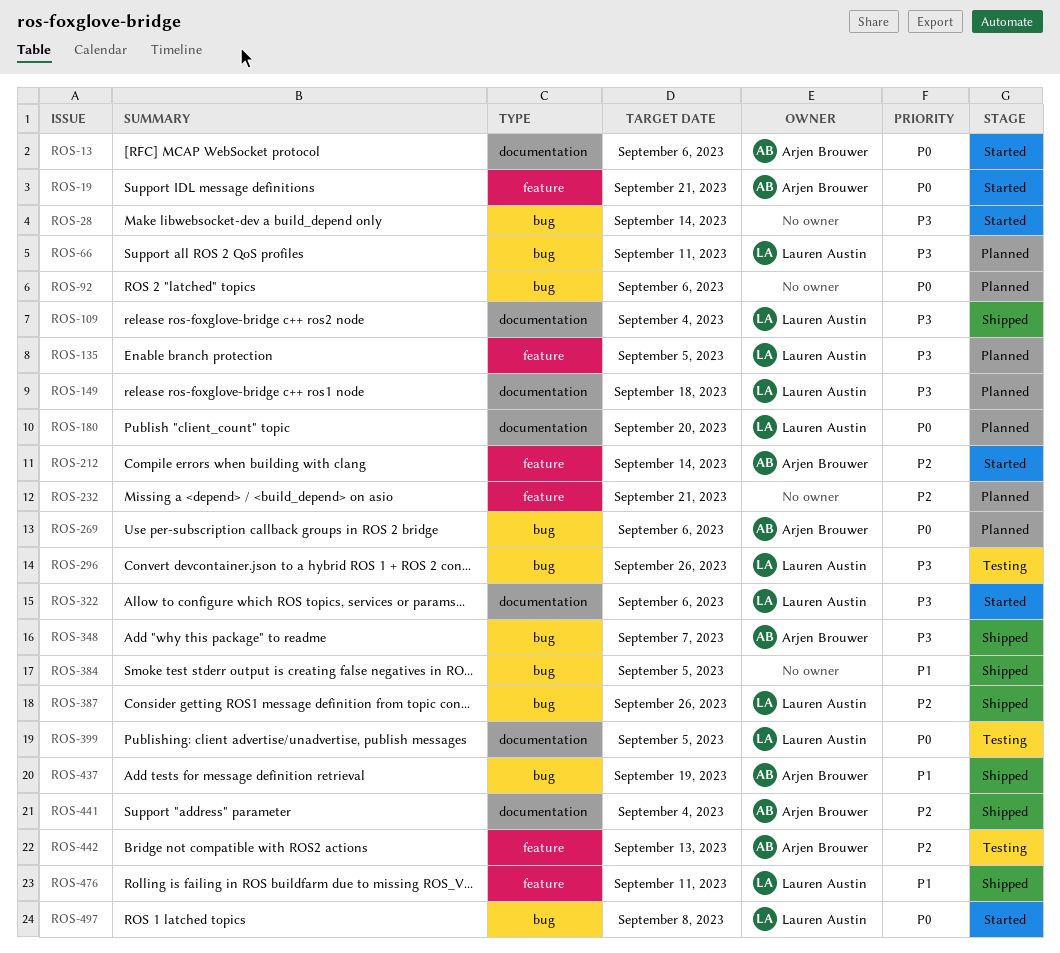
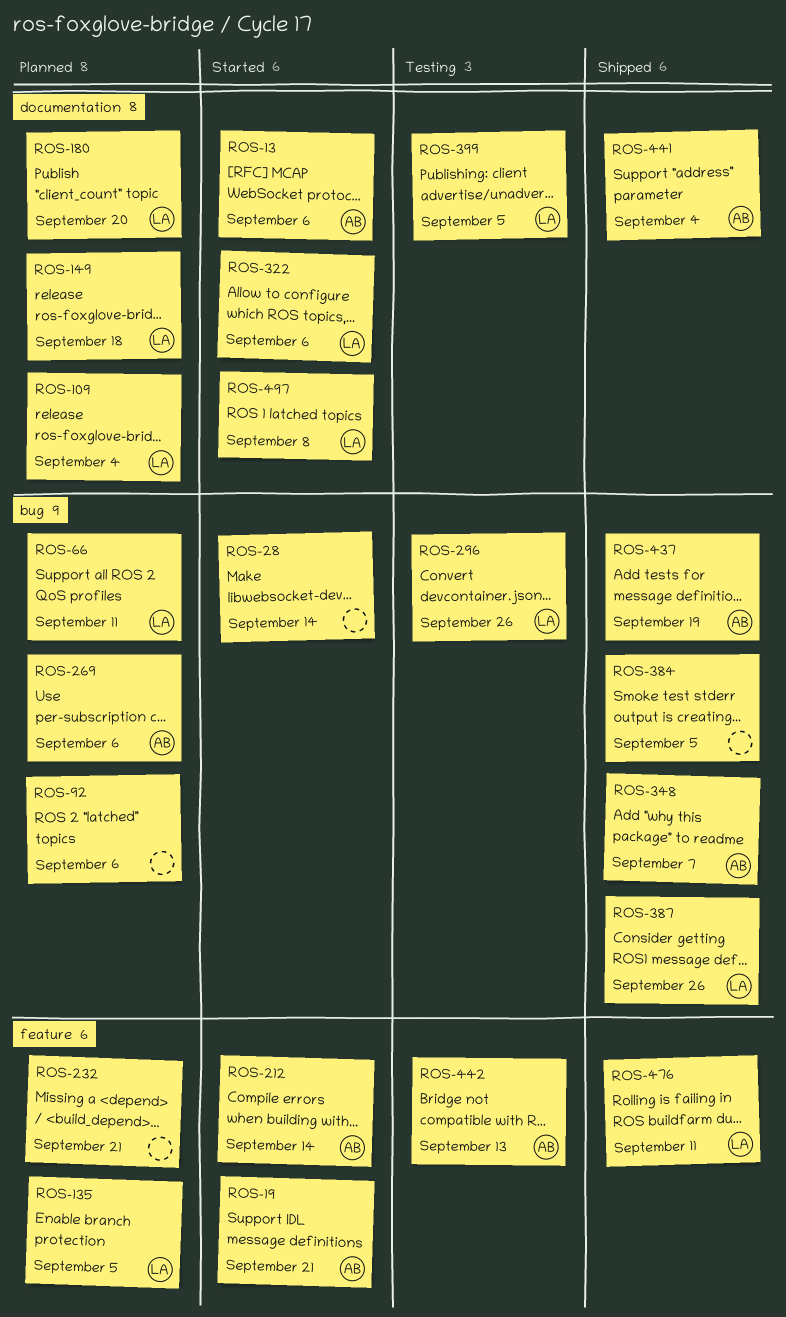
ROS-109, status: Shipped -> Planned
ROS-497, label: bug -> documentation

